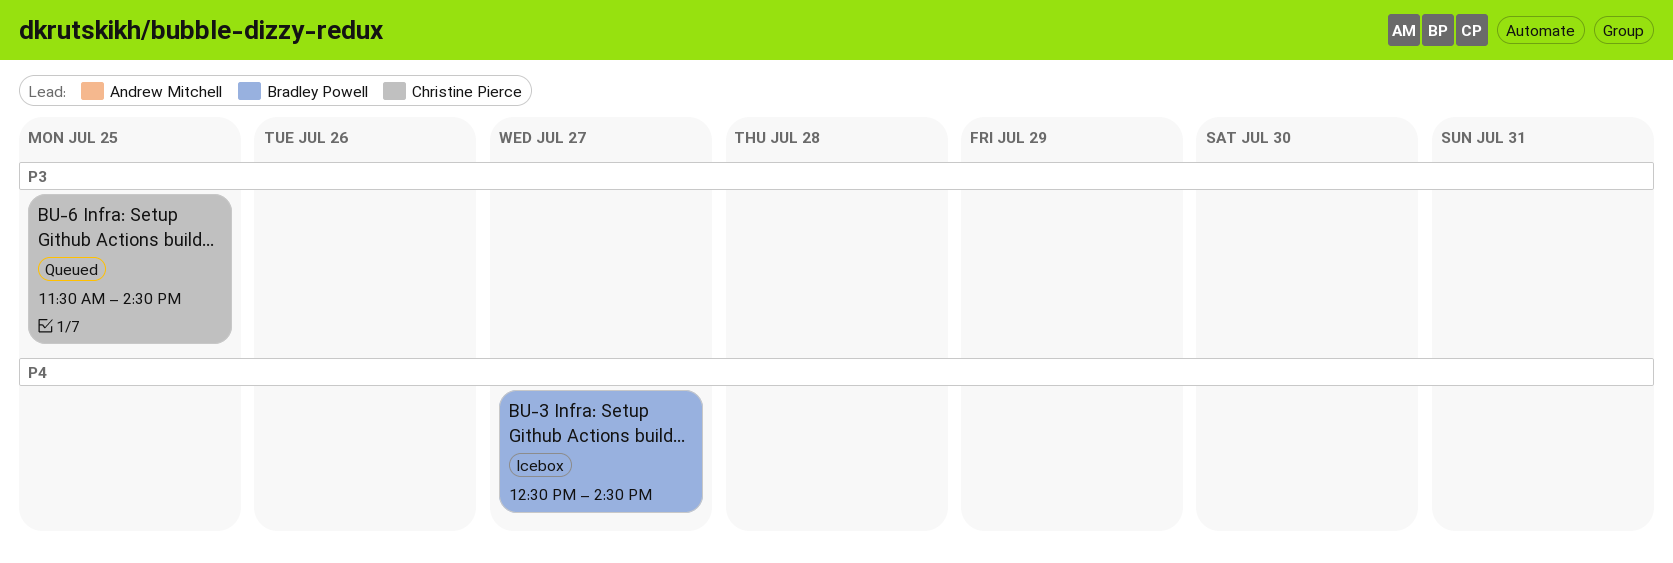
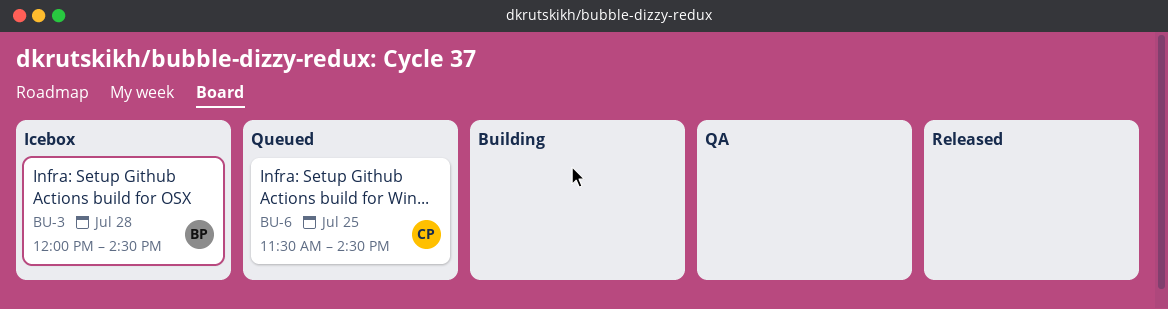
BU-3, day: Jul 27 -> Jul 28
BU-3, begins: 12:30 -> 12:00

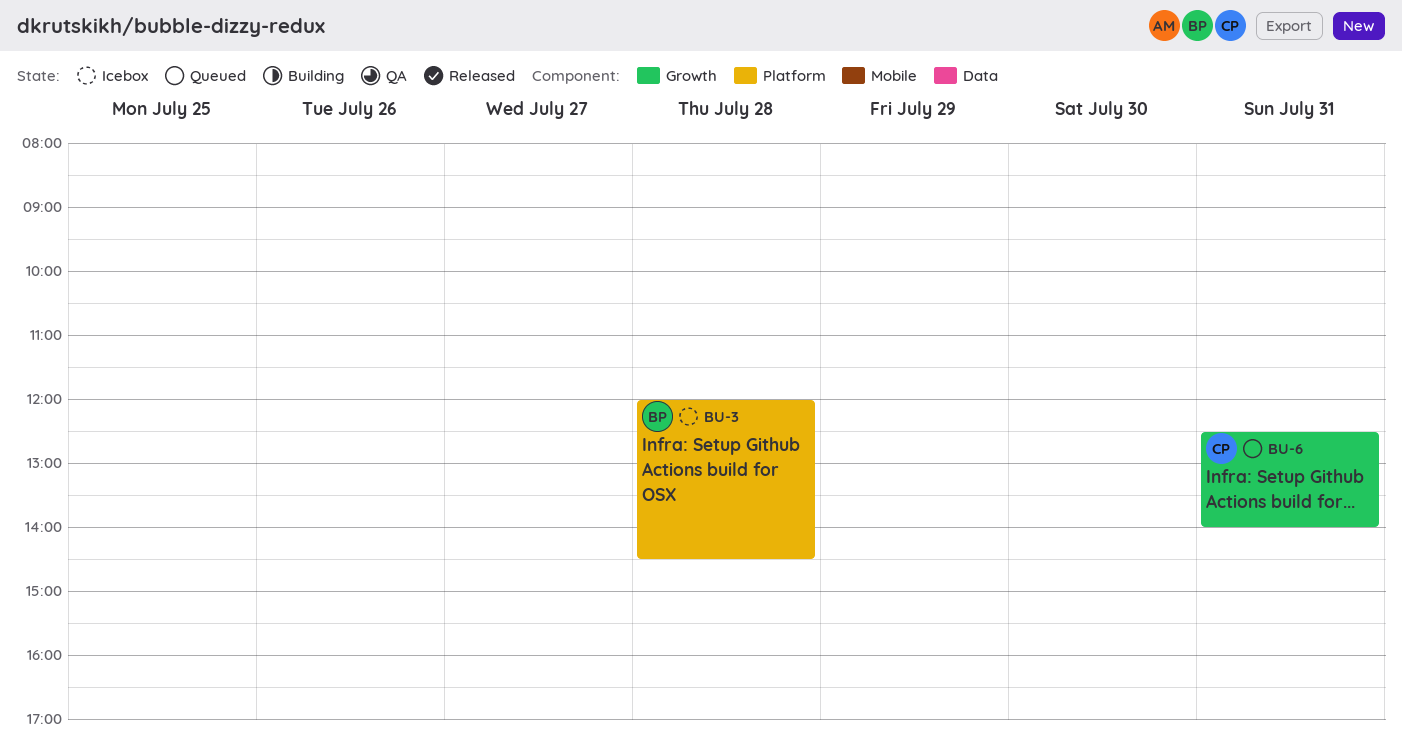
BU-6, day: Jul 25 -> Jul 31
BU-6, begins: 11:30 -> 12:30
BU-6, ends: 14:30 -> 14:00

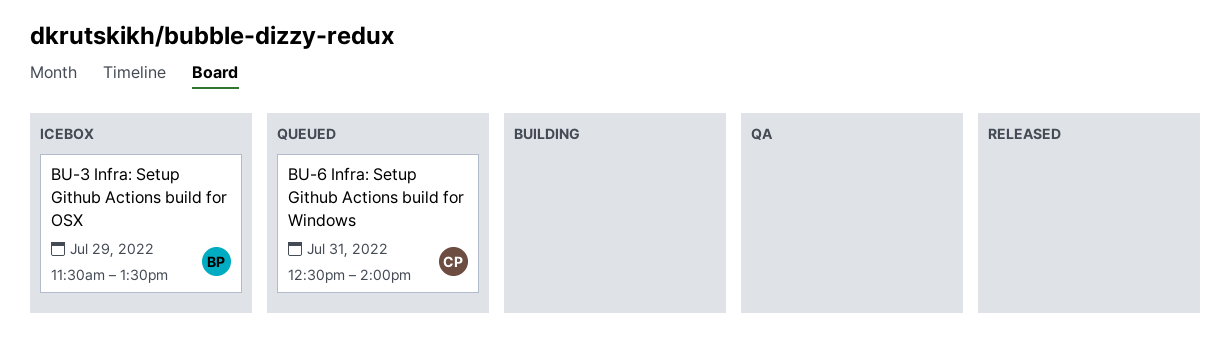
BU-3, day: Jul 28 -> Jul 29
BU-3, begins: 12:00 -> 11:30
BU-3, ends: 14:30 -> 13:30

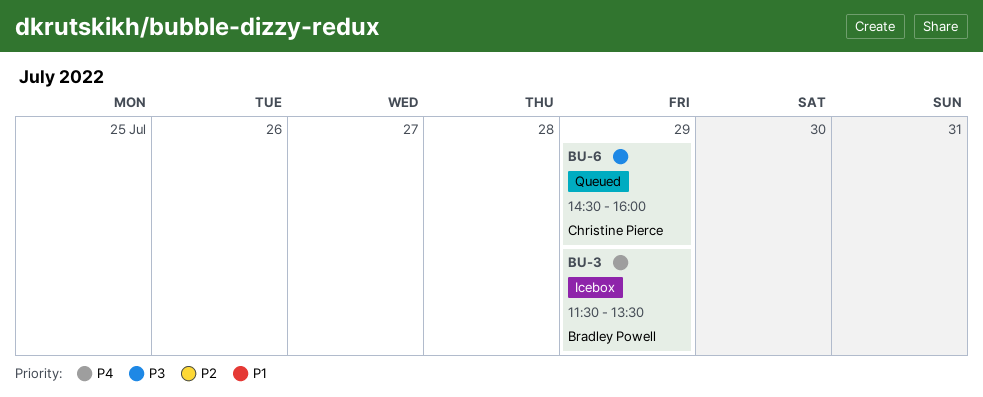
BU-6, day: Jul 31 -> Jul 29
BU-6, begins: 12:30 -> 14:30
BU-6, ends: 14:00 -> 16:00

